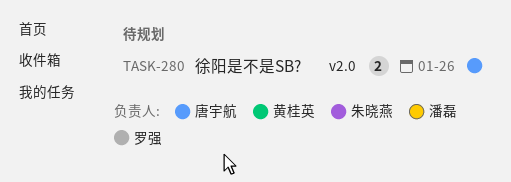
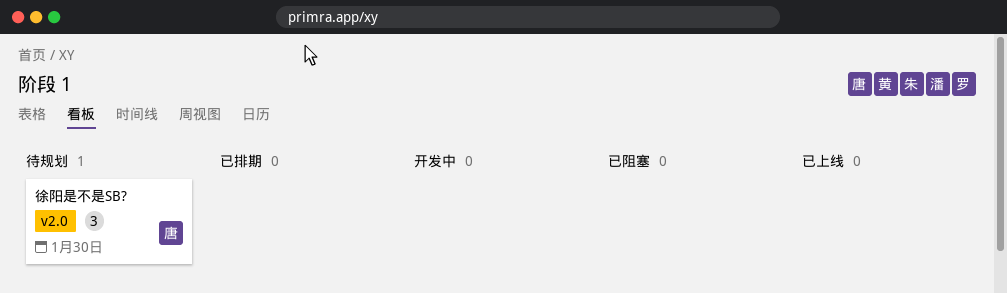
徐阳是不是SB?, estimate: 2 -> 3
徐阳是不是SB?, due: Jan 26 -> Jan 30

